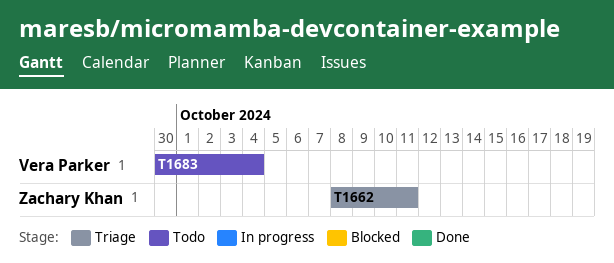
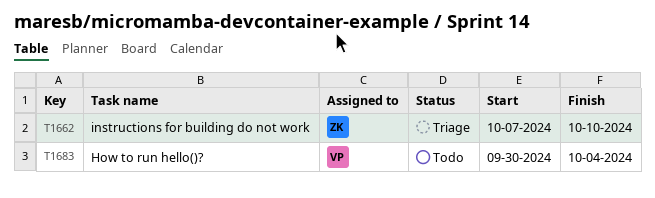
T1662, start: Oct 8 -> Oct 7
T1662, due: Oct 11 -> Oct 10

